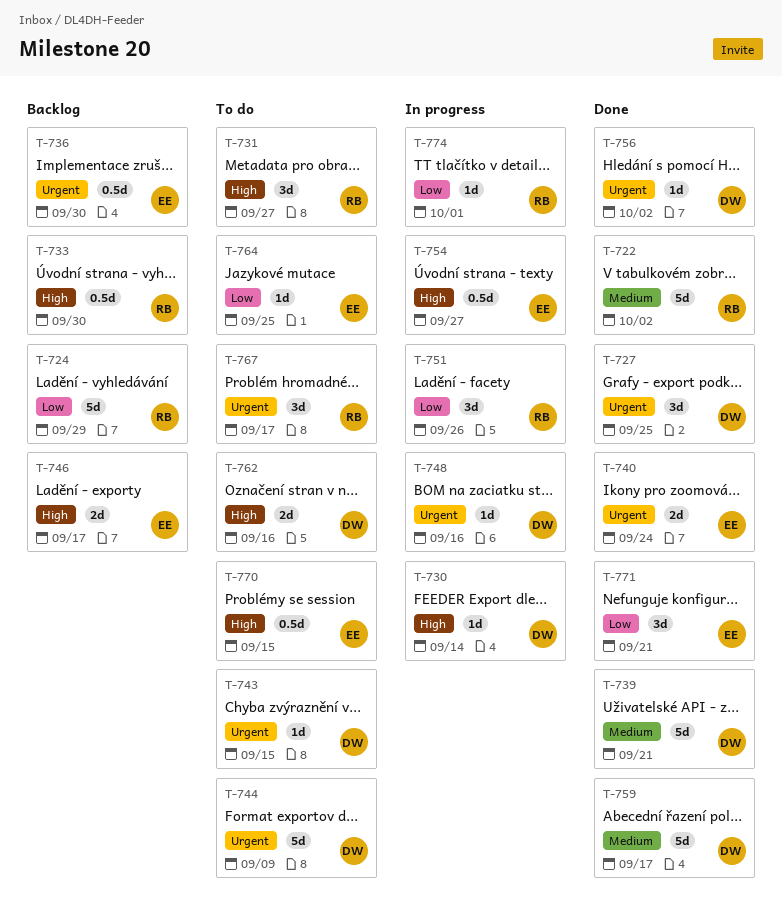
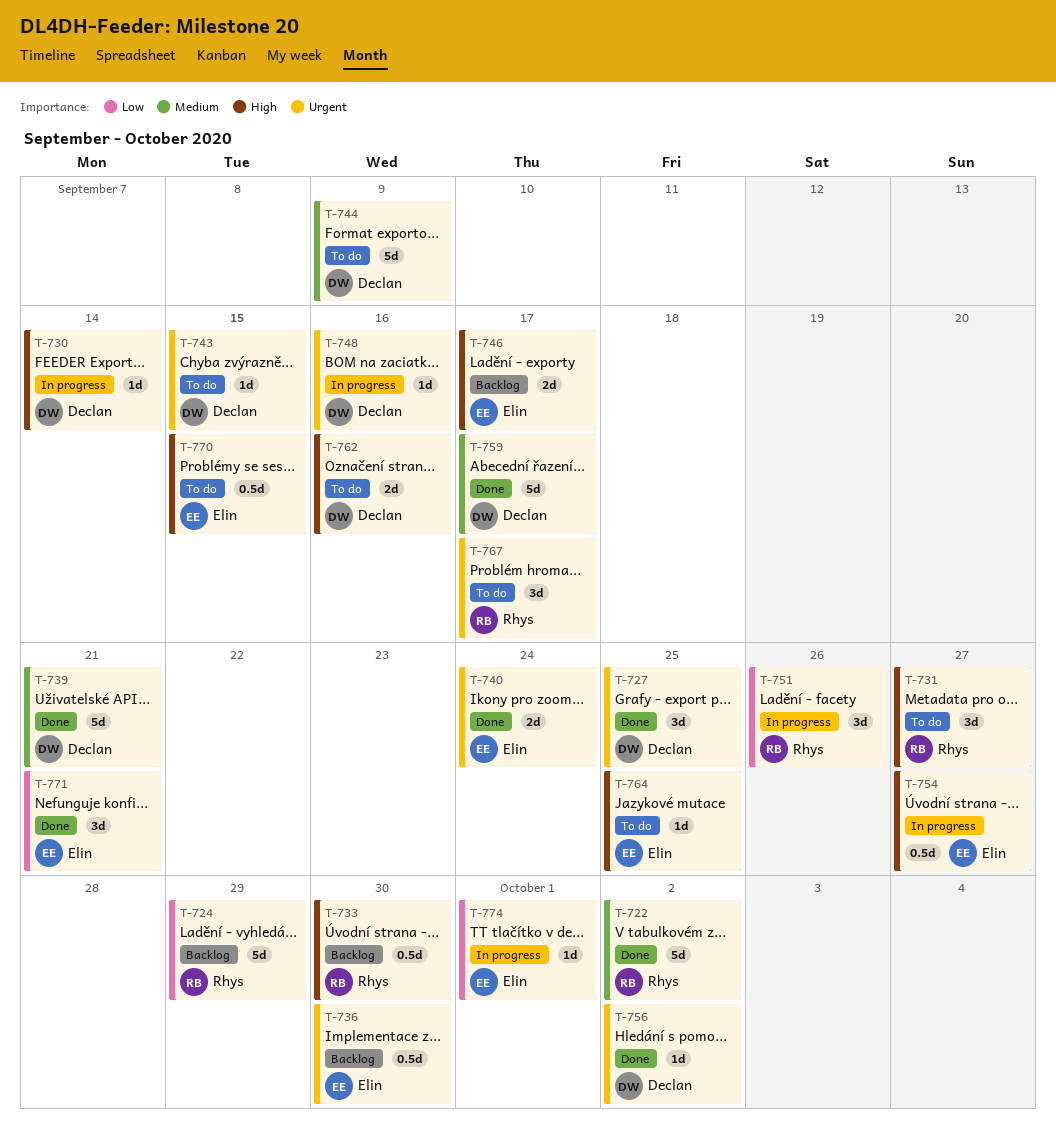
T-744, priority: Urgent -> Medium
T-764, priority: Low -> High
T-774, owner: Rhys -> Elin

